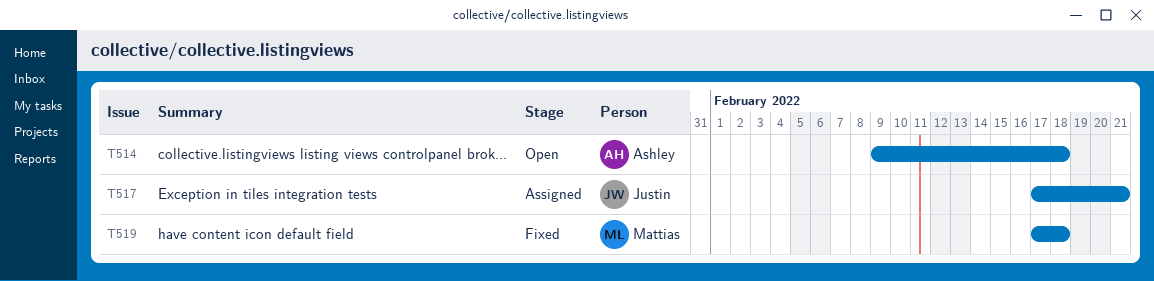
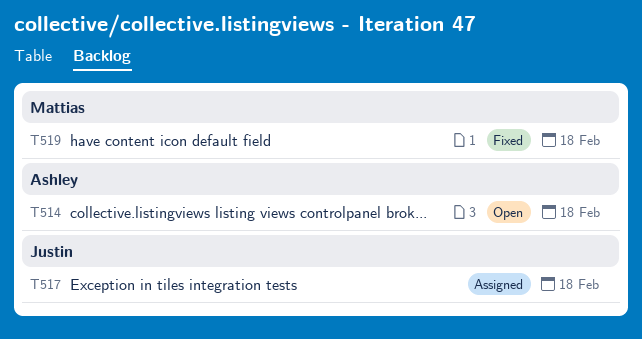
T517, due: Feb 21 -> Feb 18

